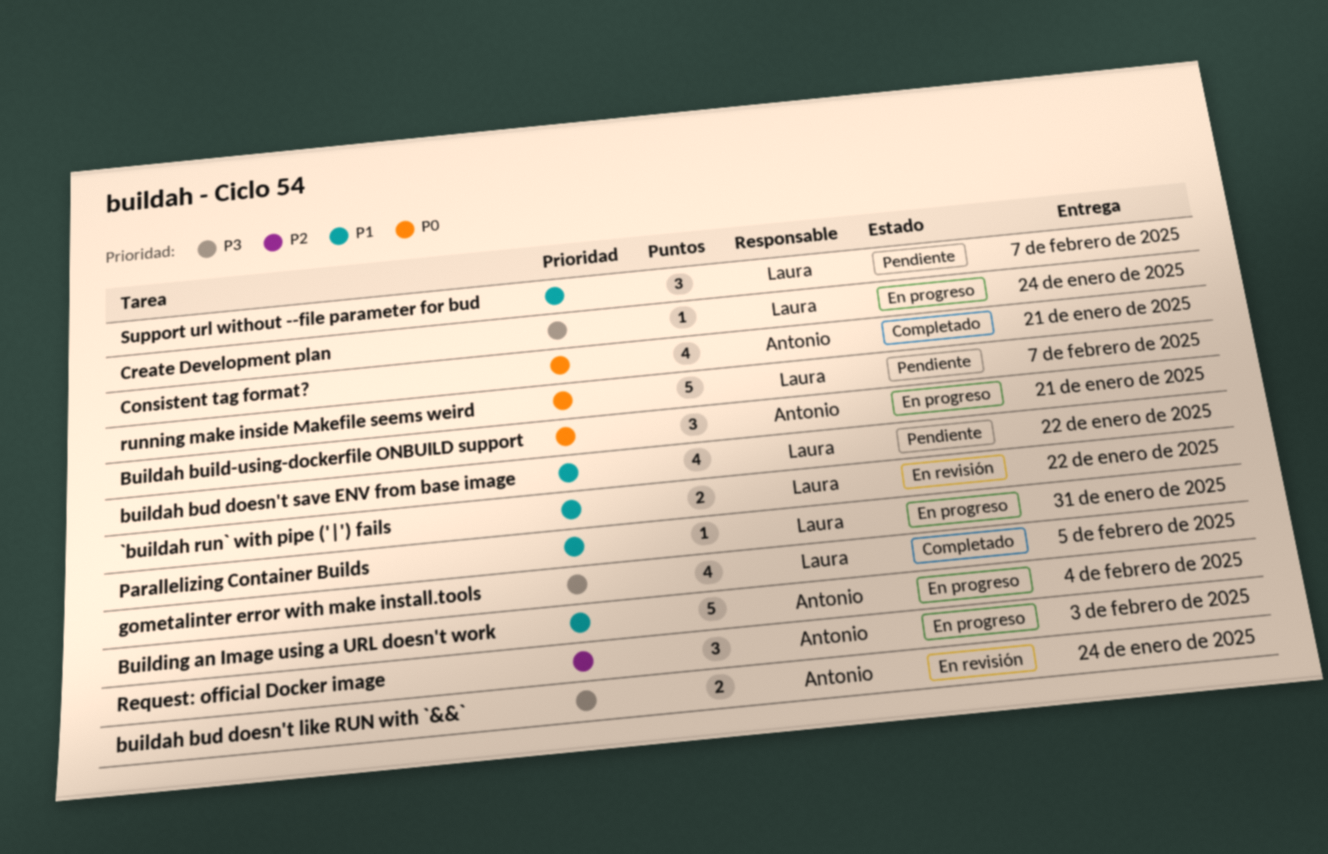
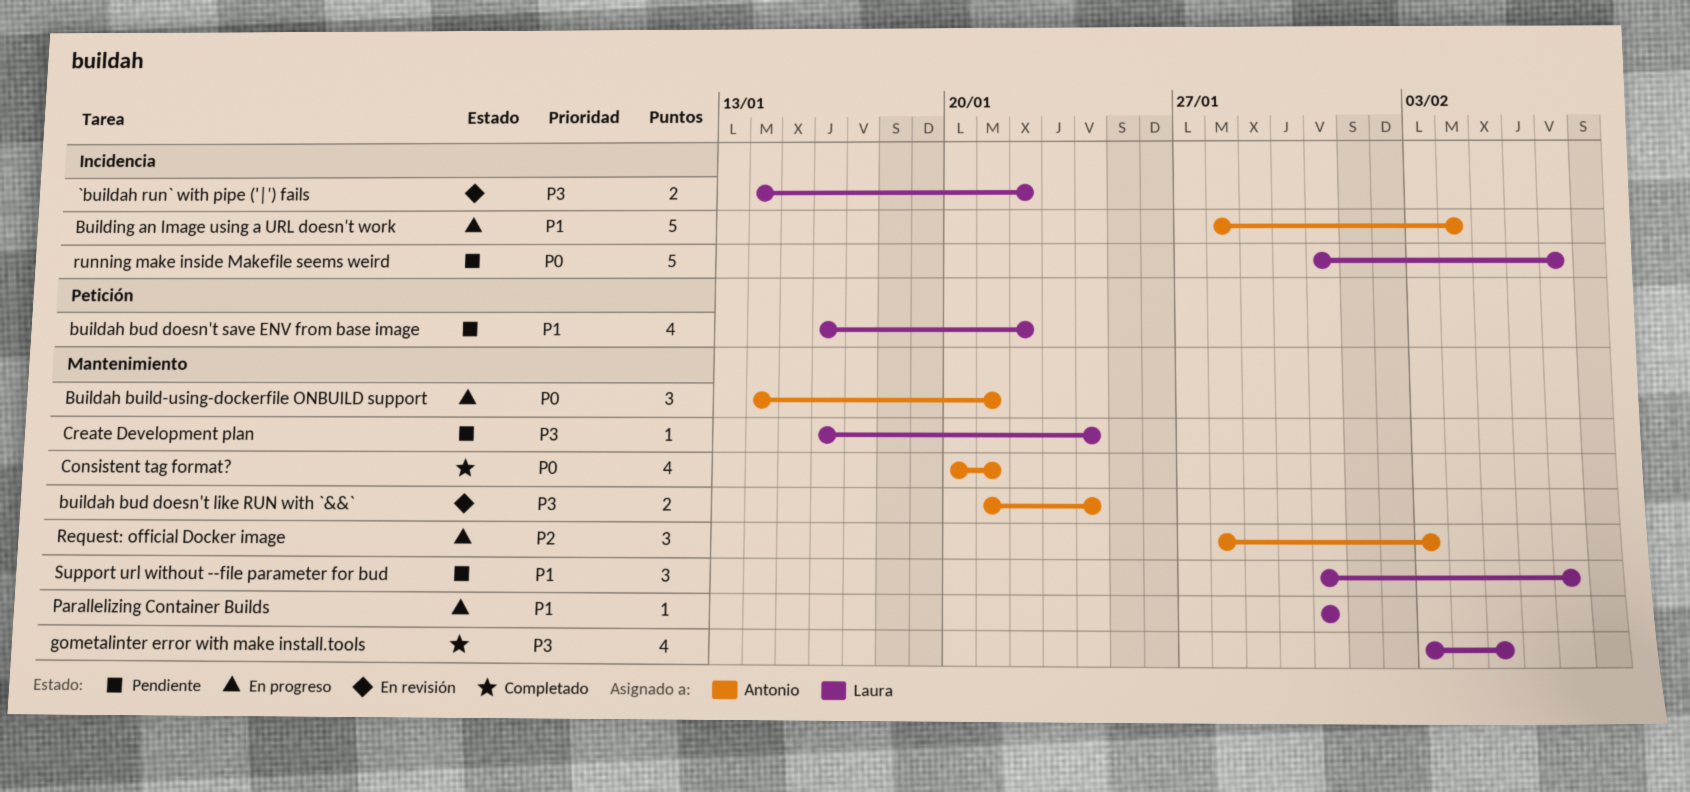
`buildah run` with pipe ('|') fails, priority: P1 -> P3
Create Development plan, status: En progreso -> Pendiente

